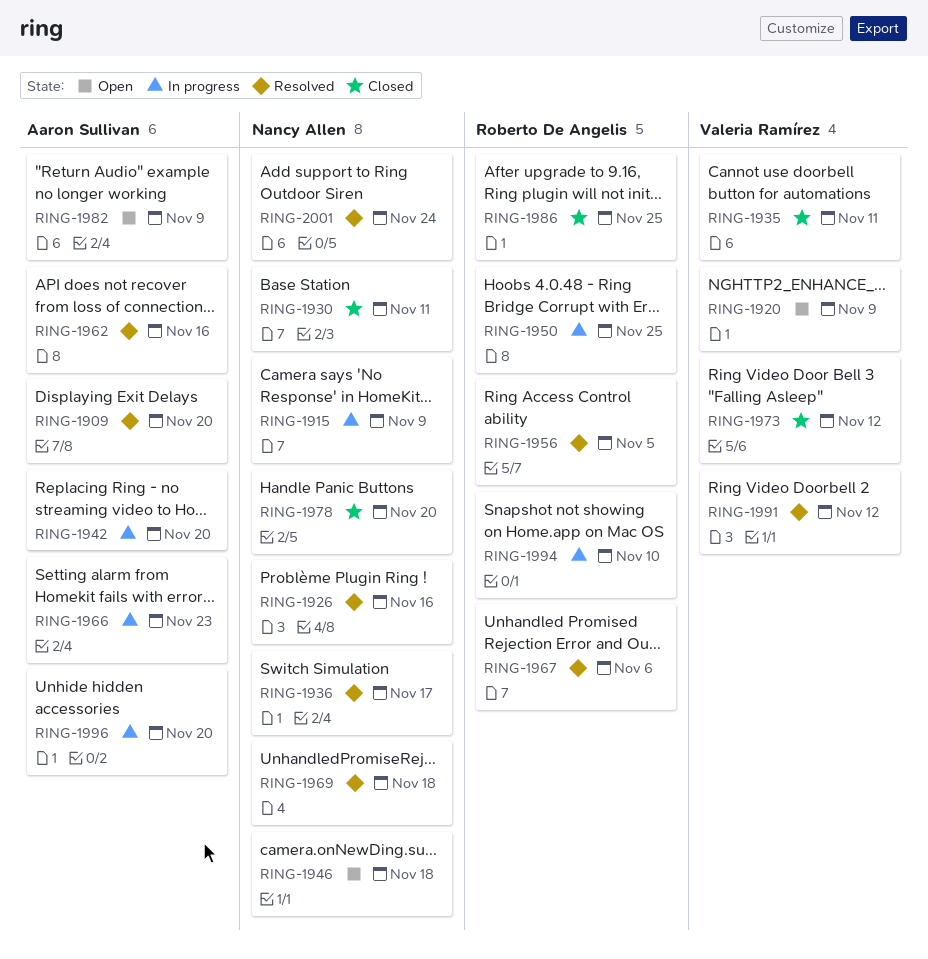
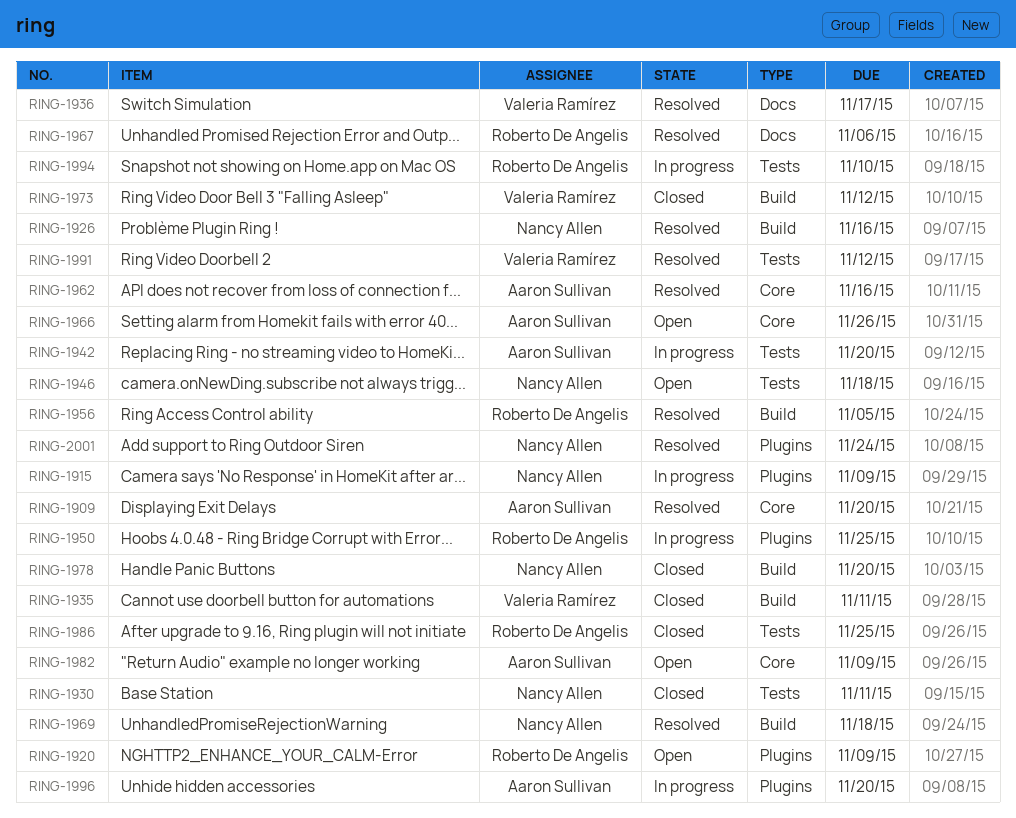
RING-1920, owner: Valeria Ramírez -> Roberto De Angelis
RING-1936, owner: Nancy Allen -> Valeria Ramírez
RING-1966, status: In progress -> Open
RING-1966, due: Nov 23 -> Nov 26

